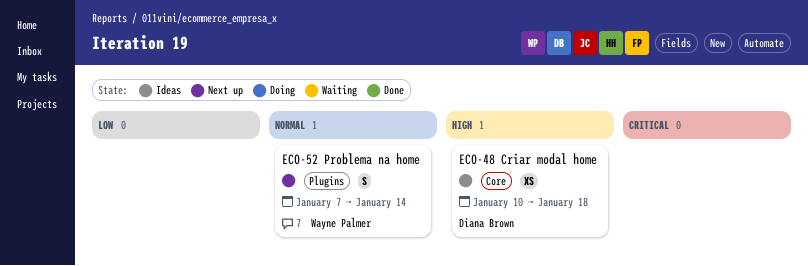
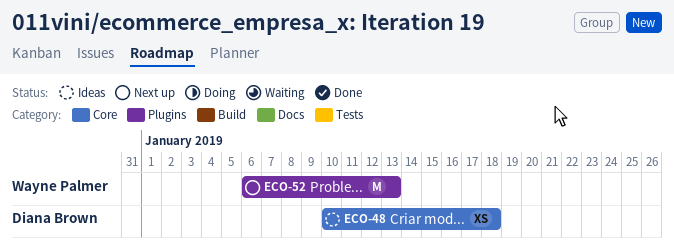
ECO-52, estimate: S -> M
ECO-52, start: Jan 7 -> Jan 6
ECO-52, due: Jan 14 -> Jan 13

